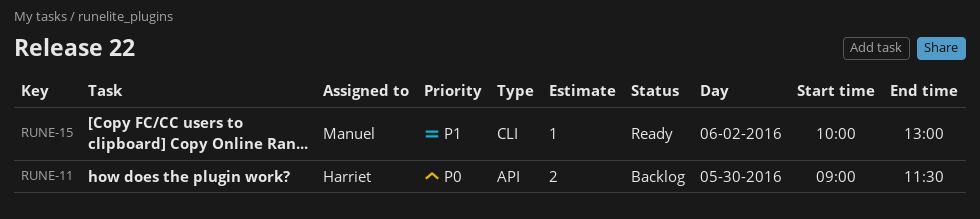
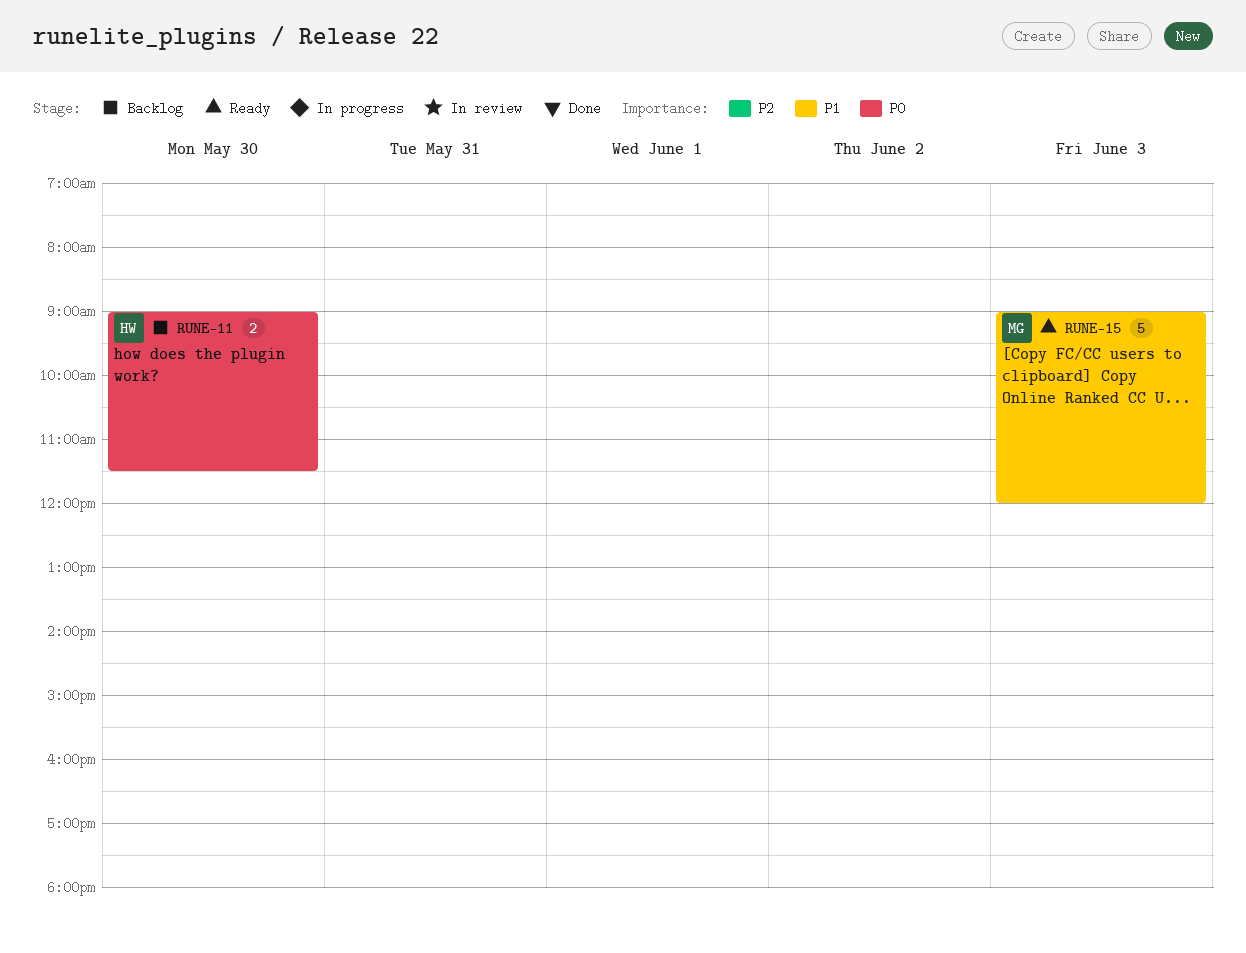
RUNE-15, estimate: 1 -> 5
RUNE-15, day: Jun 2 -> Jun 3
RUNE-15, begins: 10:00 -> 09:00
RUNE-15, ends: 13:00 -> 12:00

